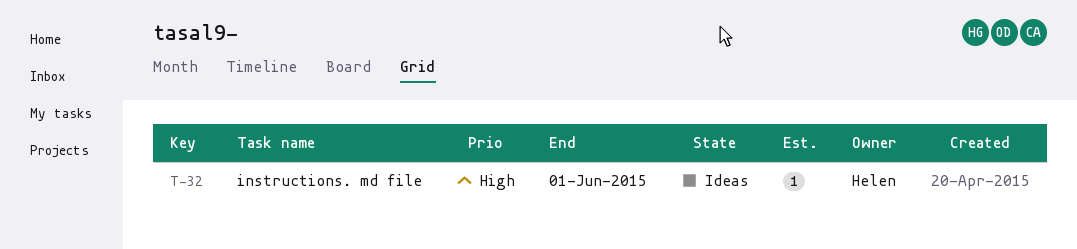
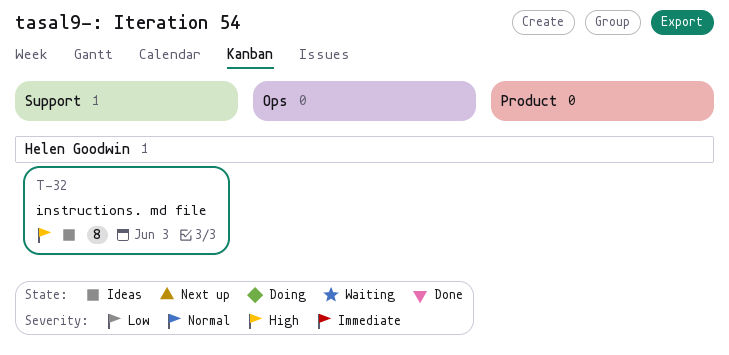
T-32, estimate: 1 -> 8
T-32, due: Jun 1 -> Jun 3

